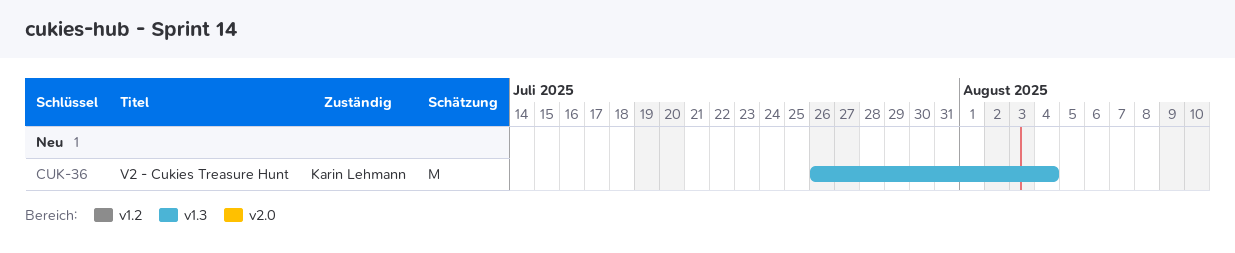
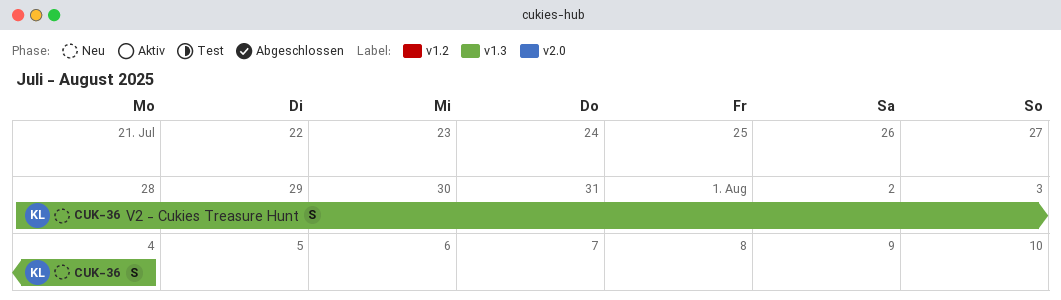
CUK-36, estimate: M -> S
CUK-36, start: Jul 26 -> Jul 28

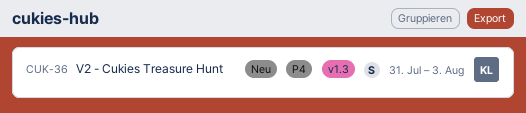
CUK-36, start: Jul 28 -> Jul 31
CUK-36, due: Aug 4 -> Aug 3

